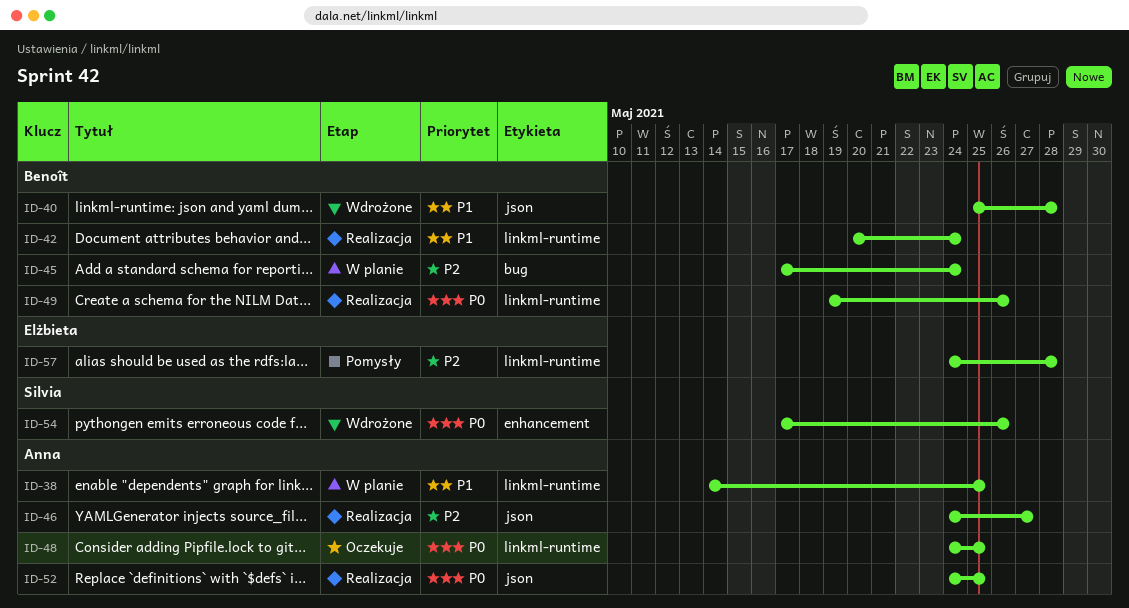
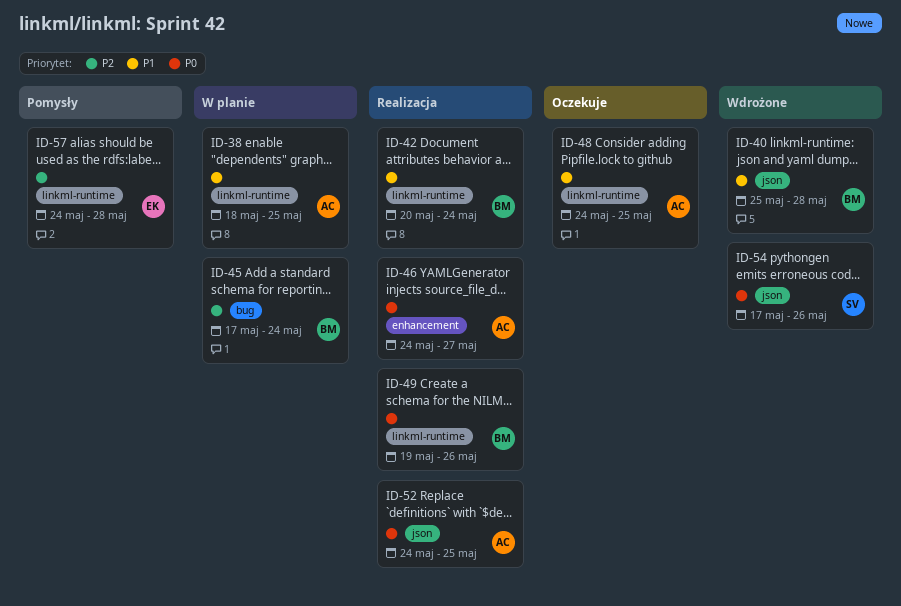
ID-38, start: May 14 -> May 18
ID-46, priority: P2 -> P0
ID-46, label: json -> enhancement
ID-48, priority: P0 -> P1
ID-54, label: enhancement -> json

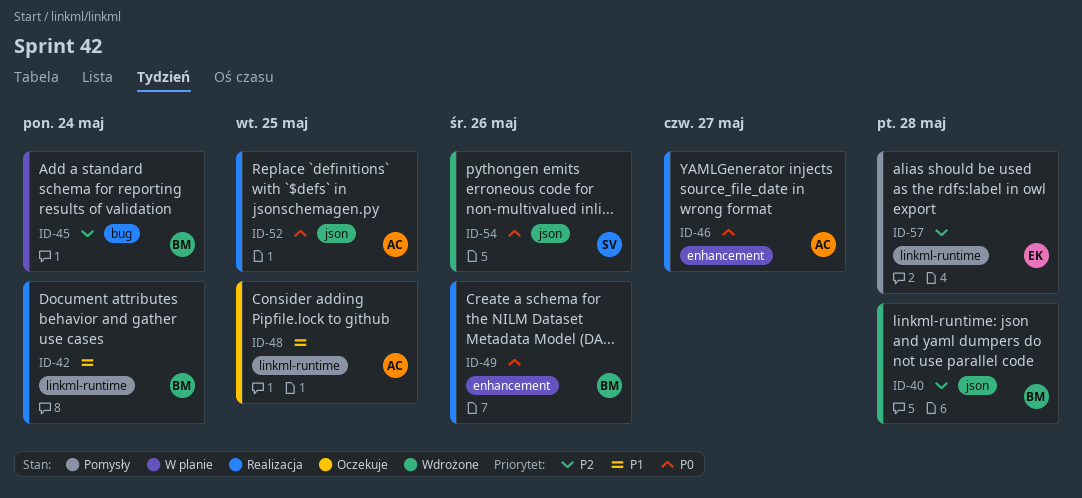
ID-38: present -> none
ID-40, priority: P1 -> P2
ID-49, label: linkml-runtime -> enhancement

